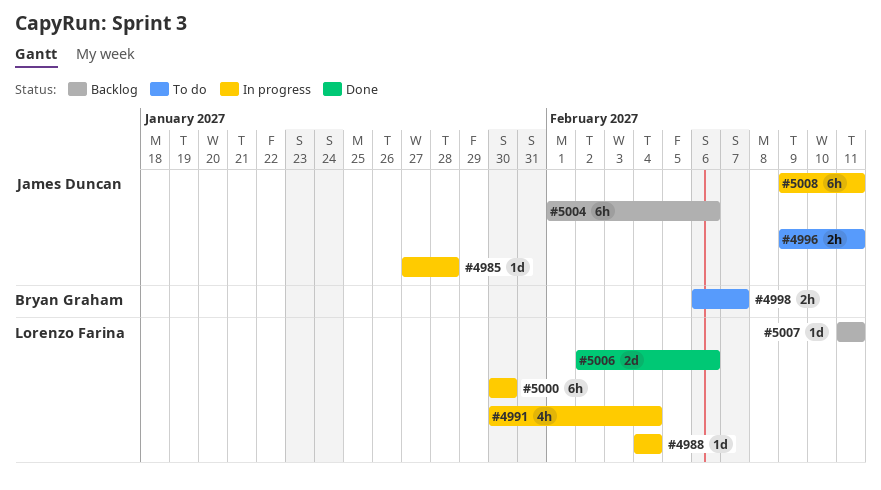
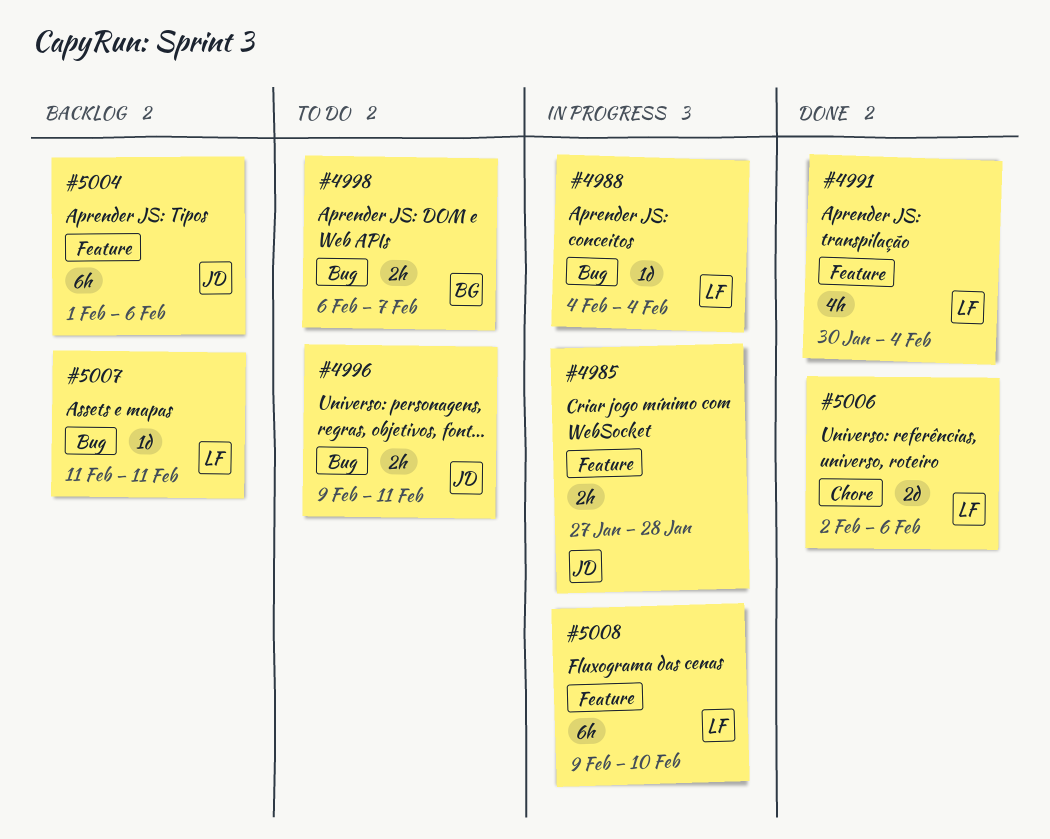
#4985, estimate: 1d -> 2h
#4991, status: In progress -> Done
#5000: present -> none
#5008, owner: James Duncan -> Lorenzo Farina
#5008, due: Feb 11 -> Feb 10

